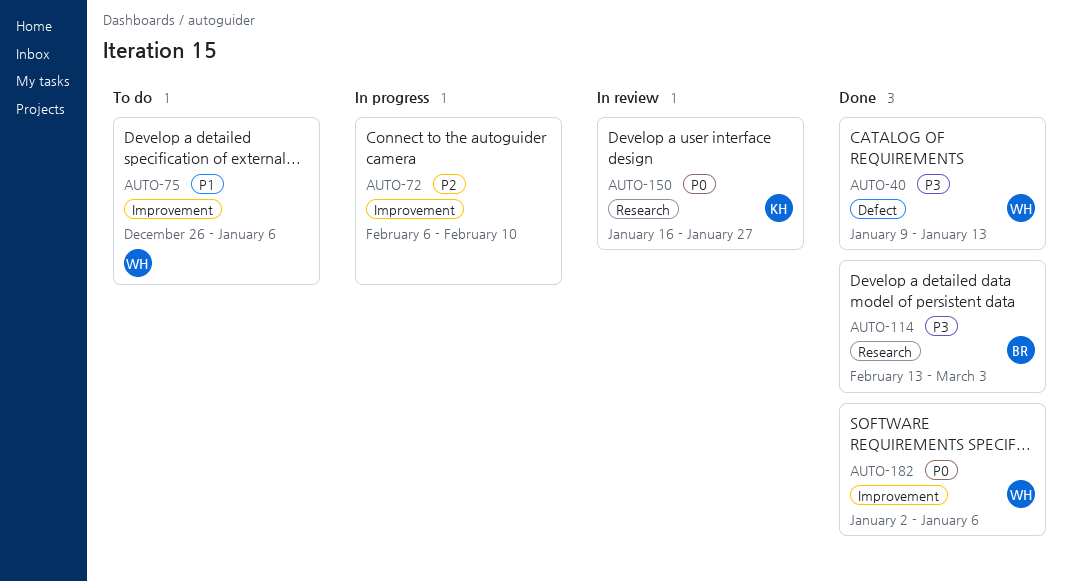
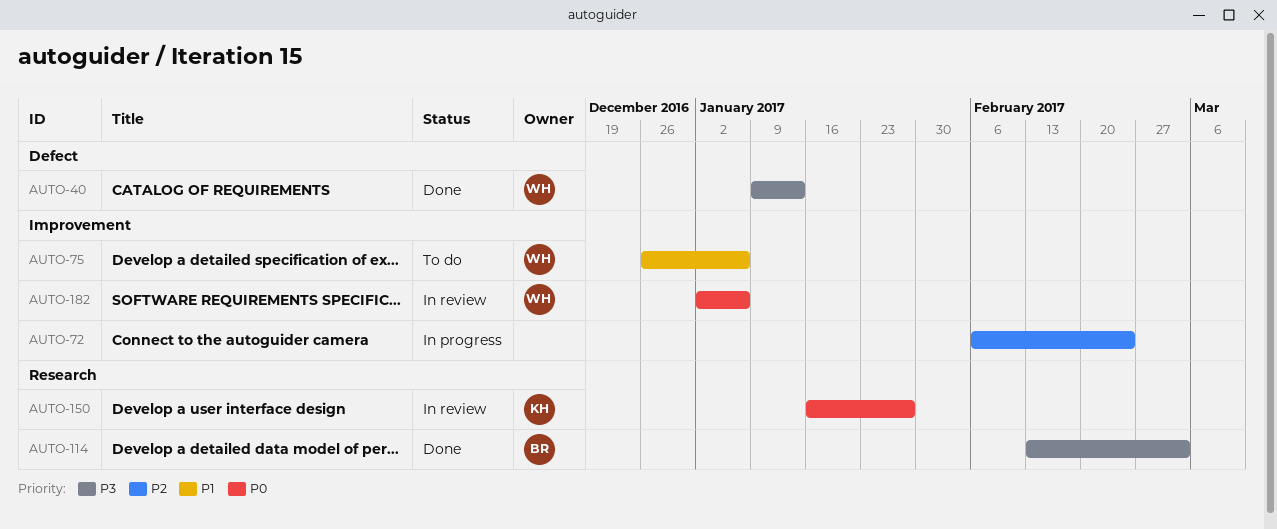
AUTO-72, due: Feb 10 -> Feb 24
AUTO-182, status: Done -> In review

